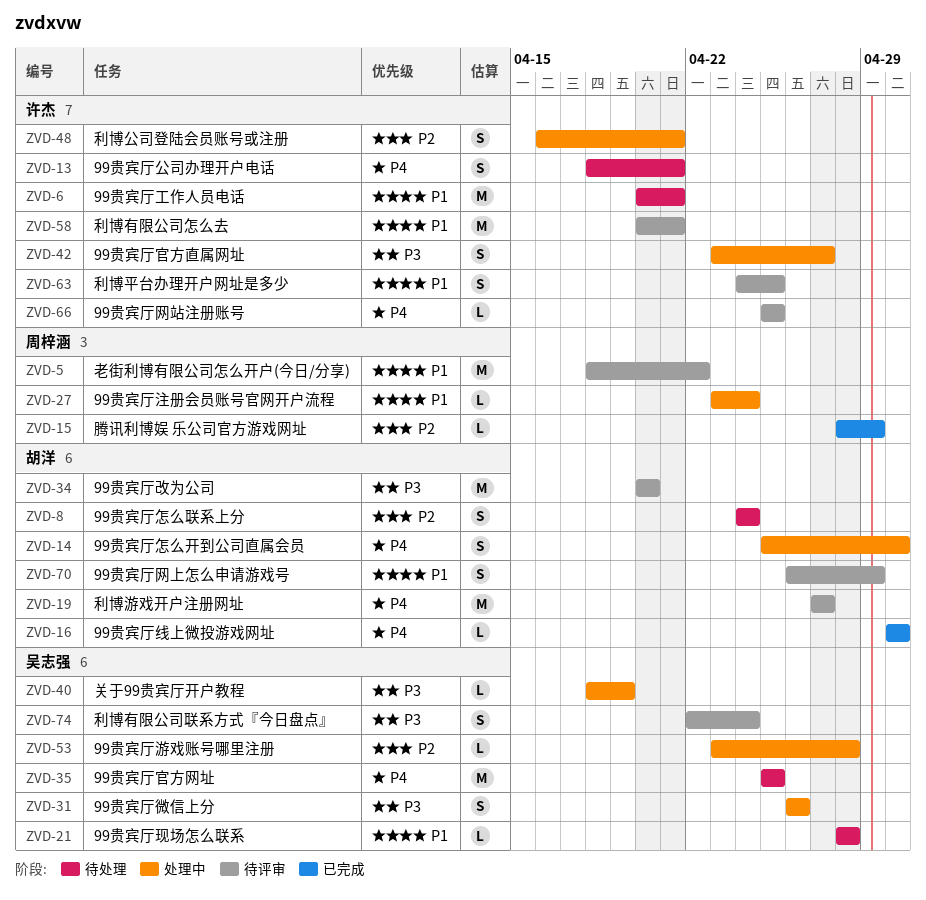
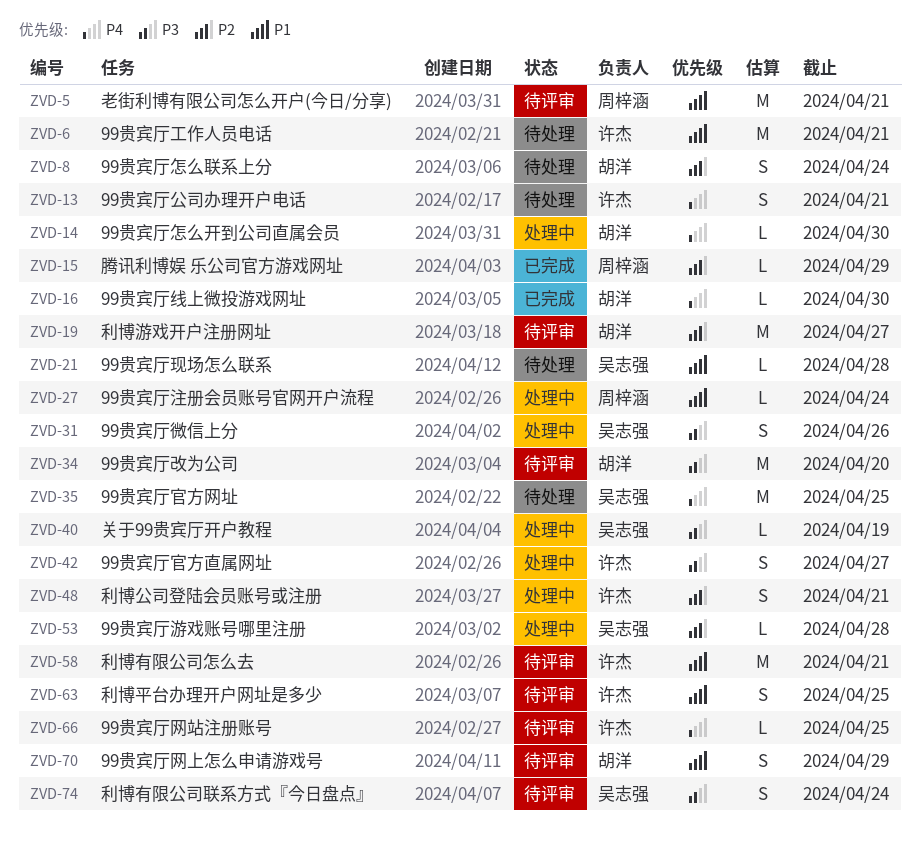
ZVD-5, due: Apr 22 -> Apr 21
ZVD-14, estimate: S -> L
ZVD-19, priority: P4 -> P2

